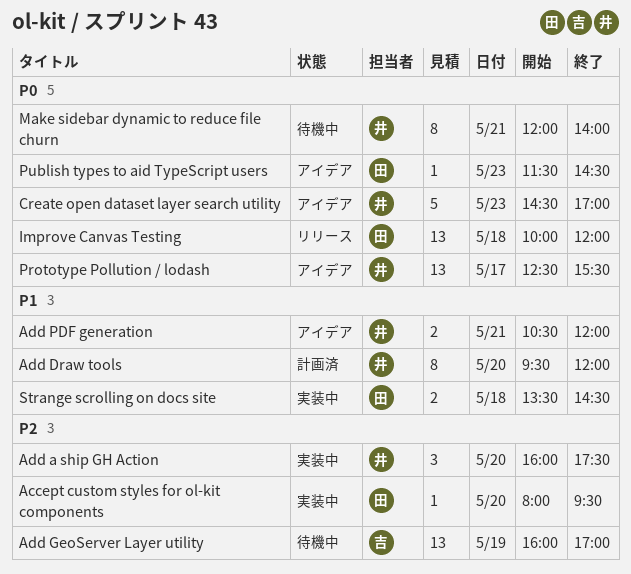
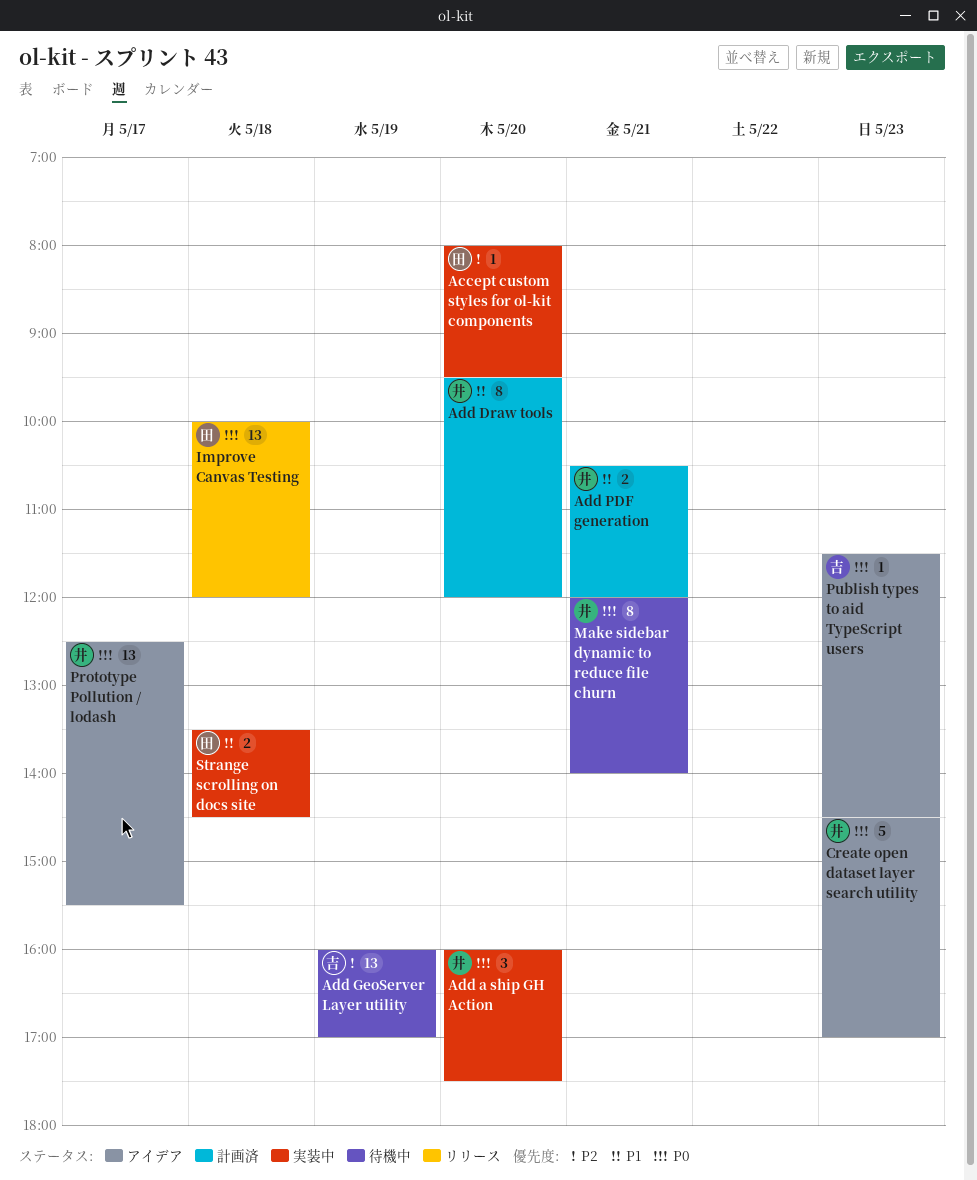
Add a ship GH Action, priority: P2 -> P0
Add PDF generation, status: アイデア -> 計画済
Publish types to aid TypeScript users, owner: 田 -> 吉

